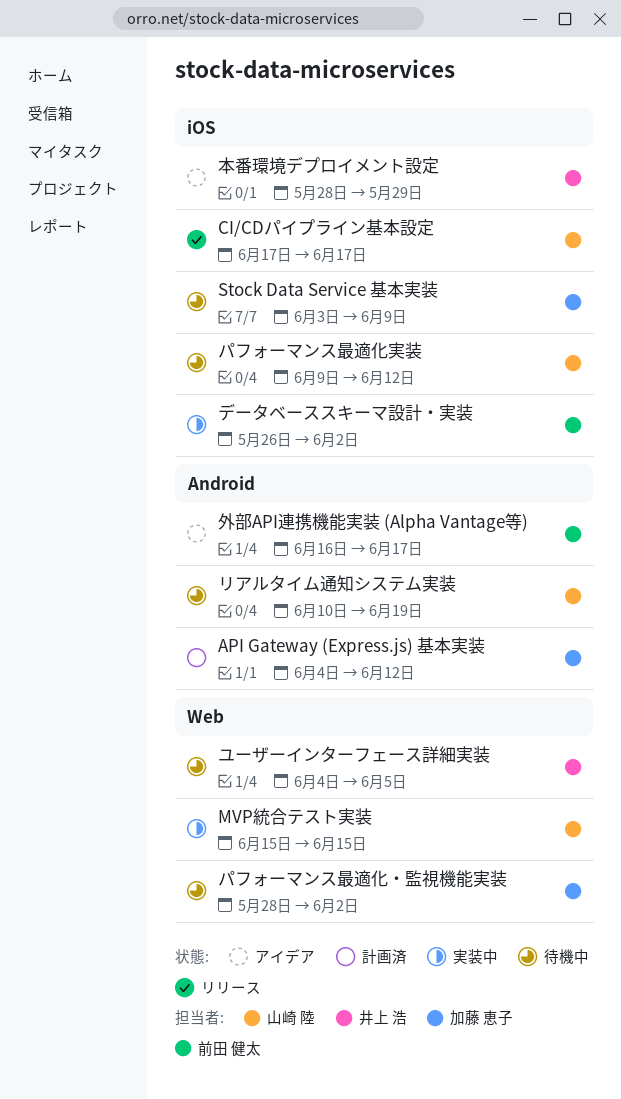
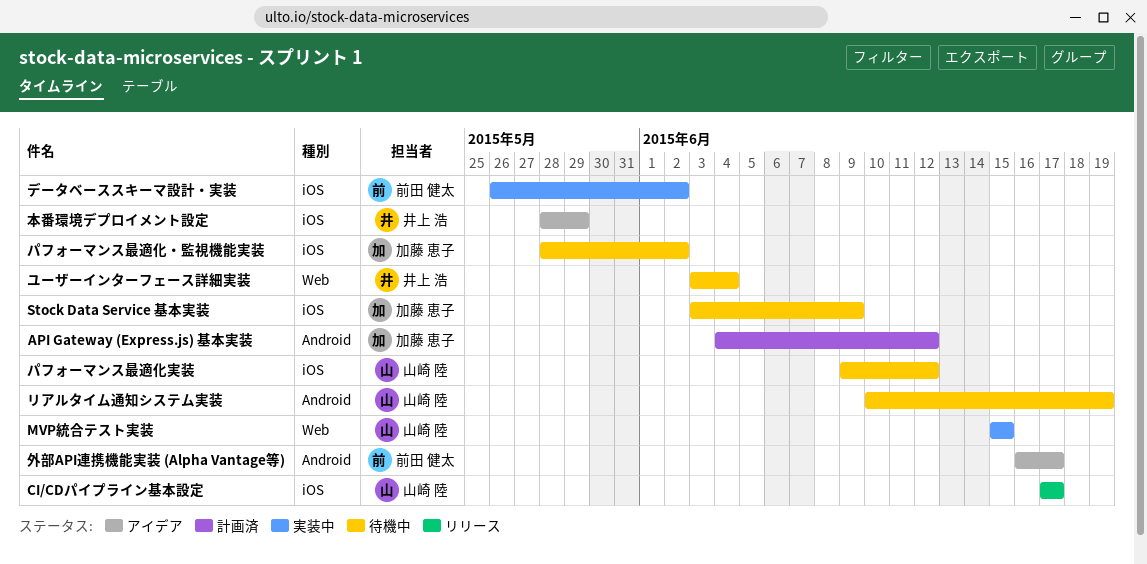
パフォーマンス最適化・監視機能実装, label: Web -> iOS
ユーザーインターフェース詳細実装, start: Jun 4 -> Jun 3
ユーザーインターフェース詳細実装, due: Jun 5 -> Jun 4

